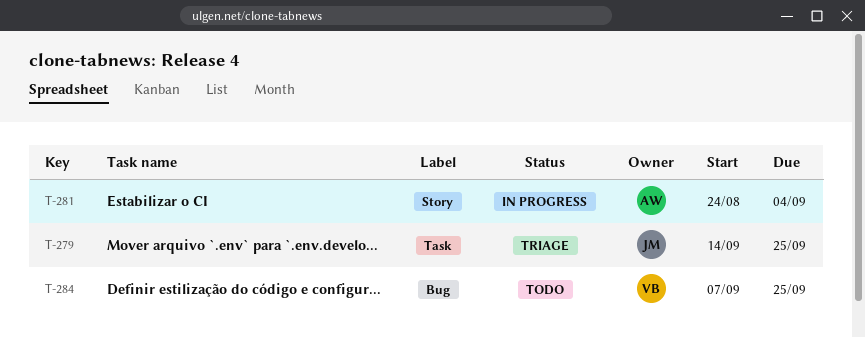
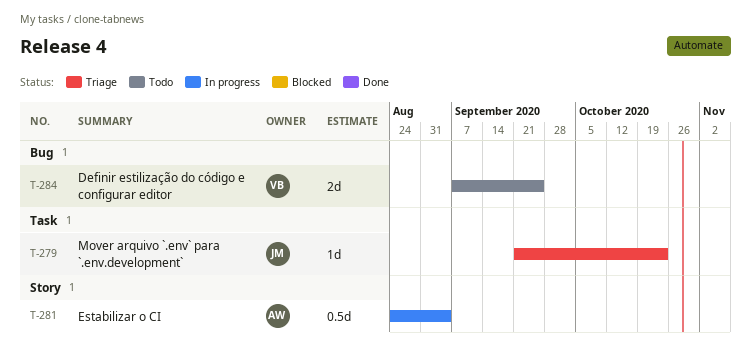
T-279, start: Sep 14 -> Sep 21
T-279, due: Sep 25 -> Oct 23

